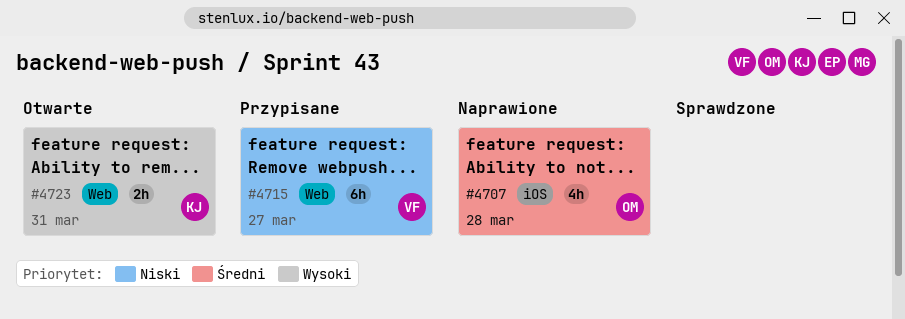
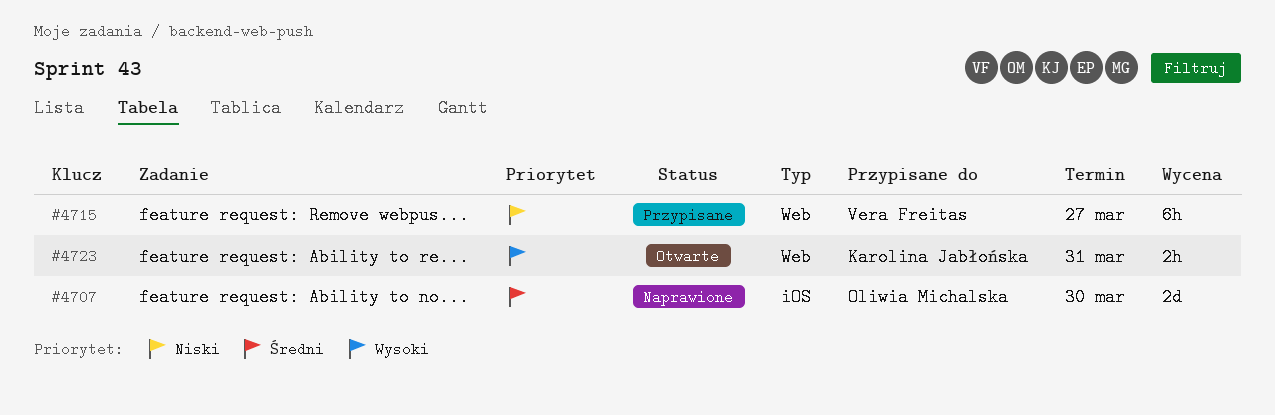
#4707, estimate: 4h -> 2d
#4707, due: Mar 28 -> Mar 30

